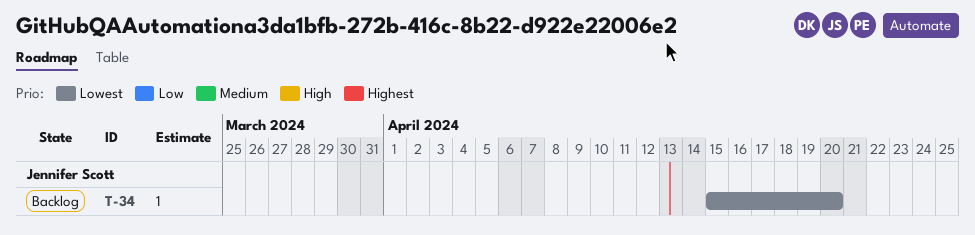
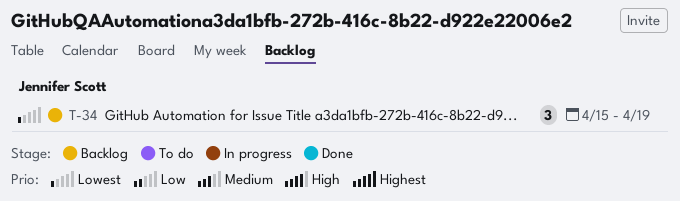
T-34, estimate: 1 -> 3
T-34, due: Apr 20 -> Apr 19

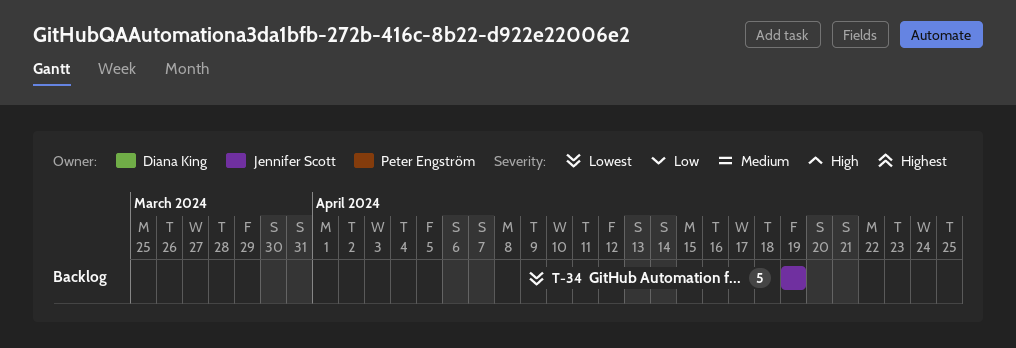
T-34, estimate: 3 -> 5
T-34, start: Apr 15 -> Apr 19

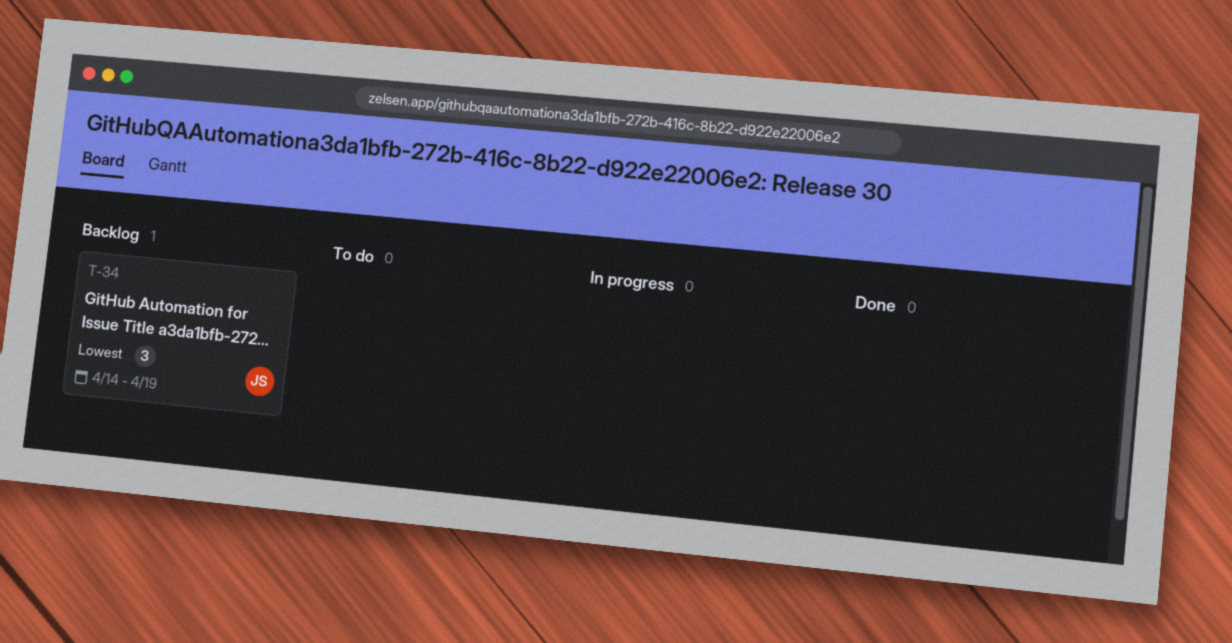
T-34, estimate: 5 -> 3
T-34, start: Apr 19 -> Apr 14

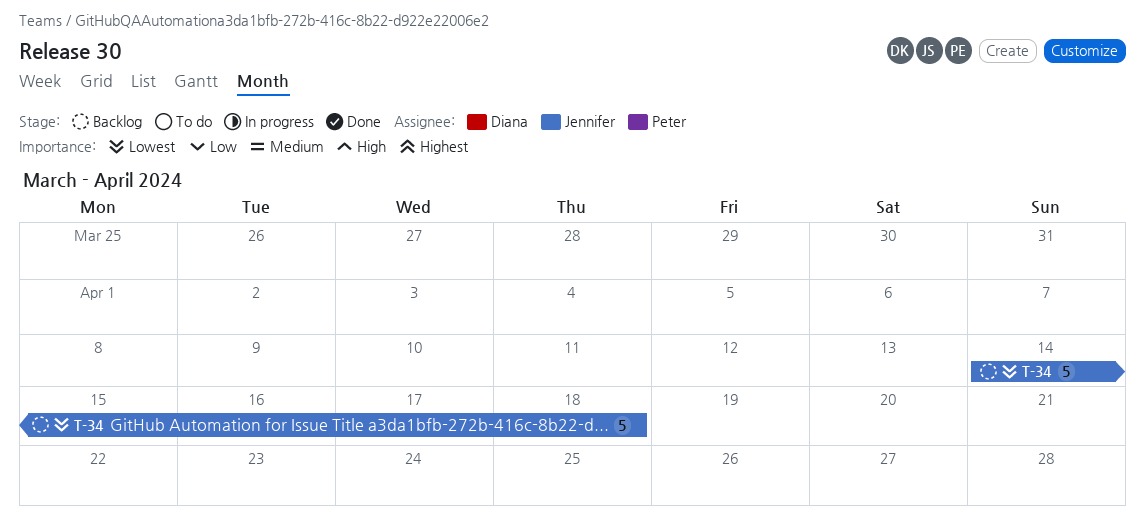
T-34, estimate: 3 -> 5
T-34, due: Apr 19 -> Apr 18

